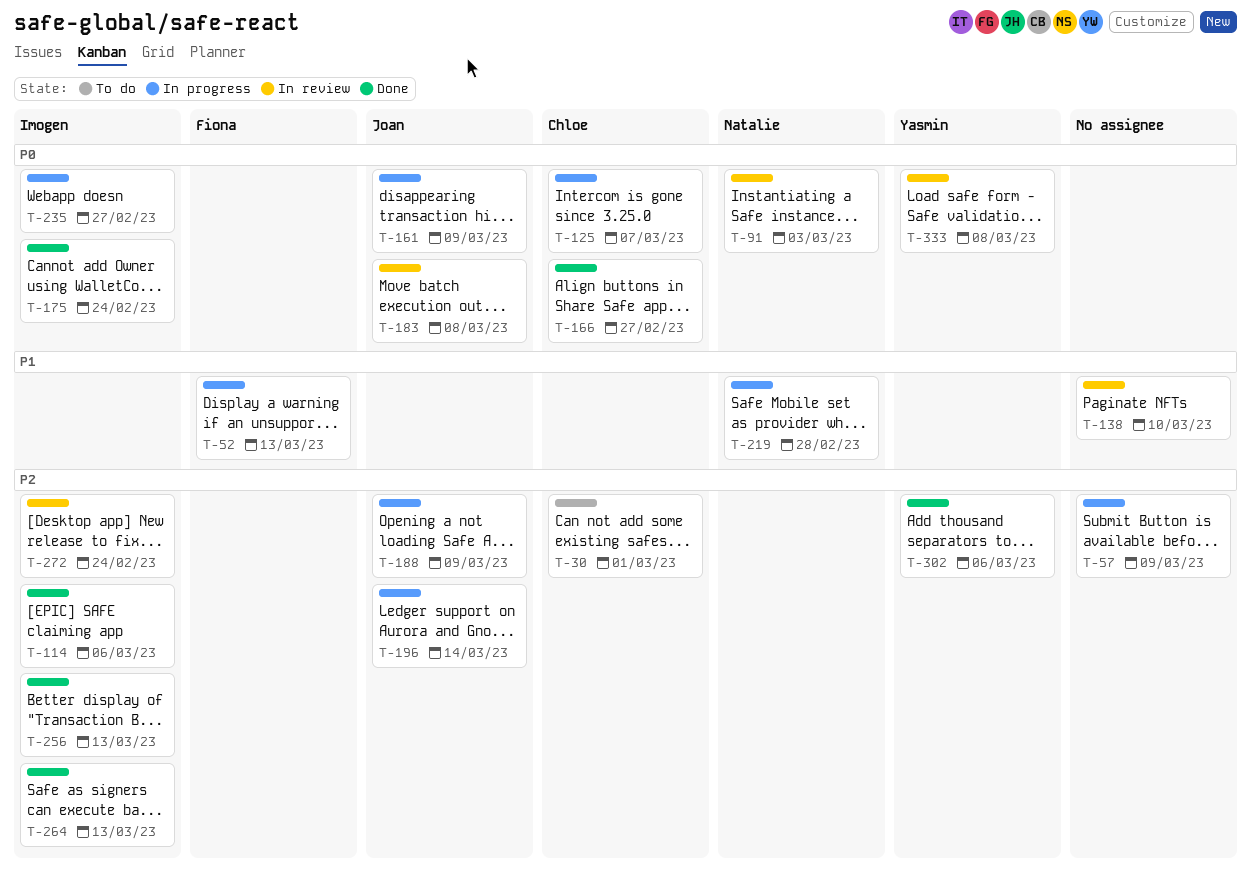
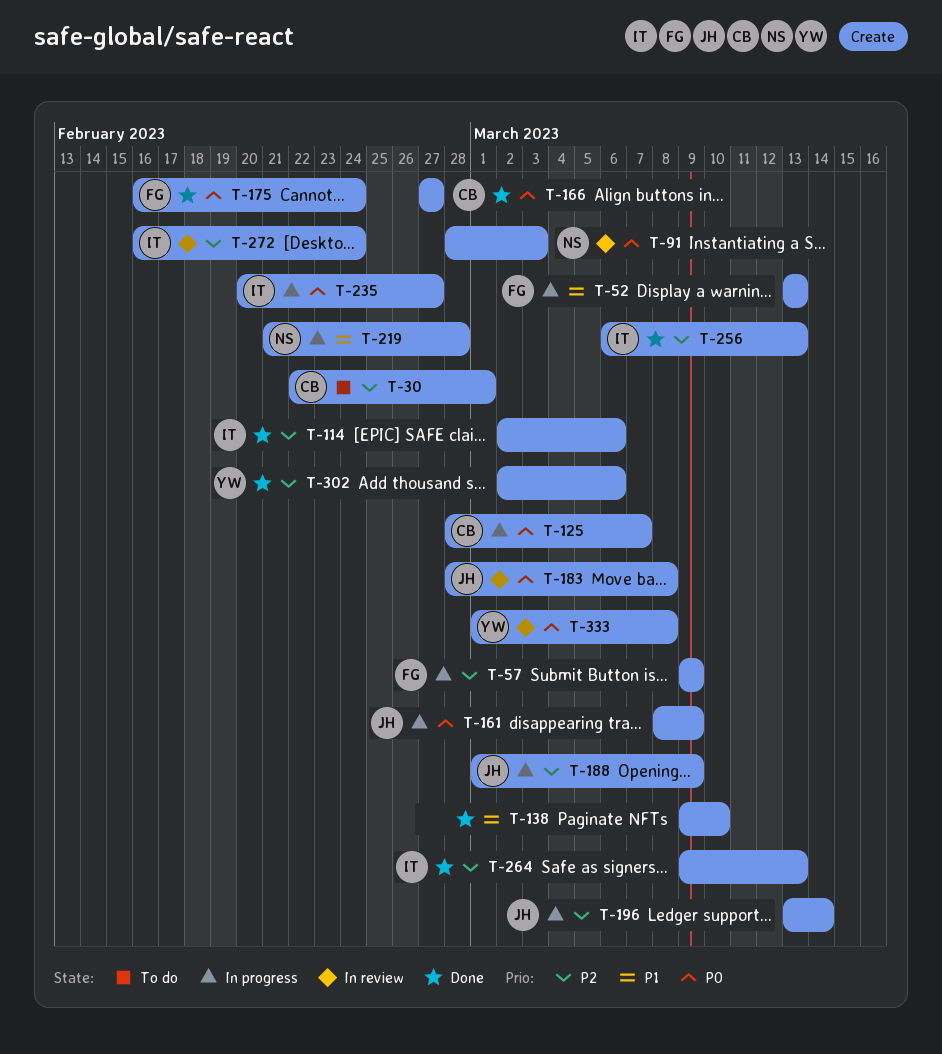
T-57, owner: none -> Fiona
T-138, status: In review -> Done
T-175, owner: Imogen -> Fiona

